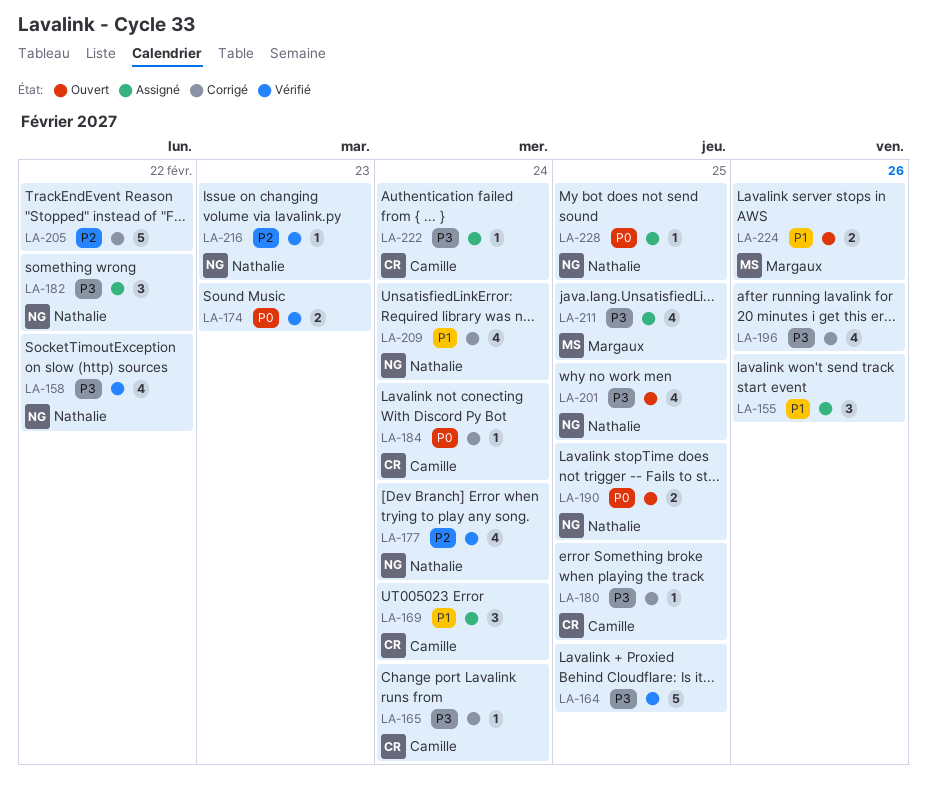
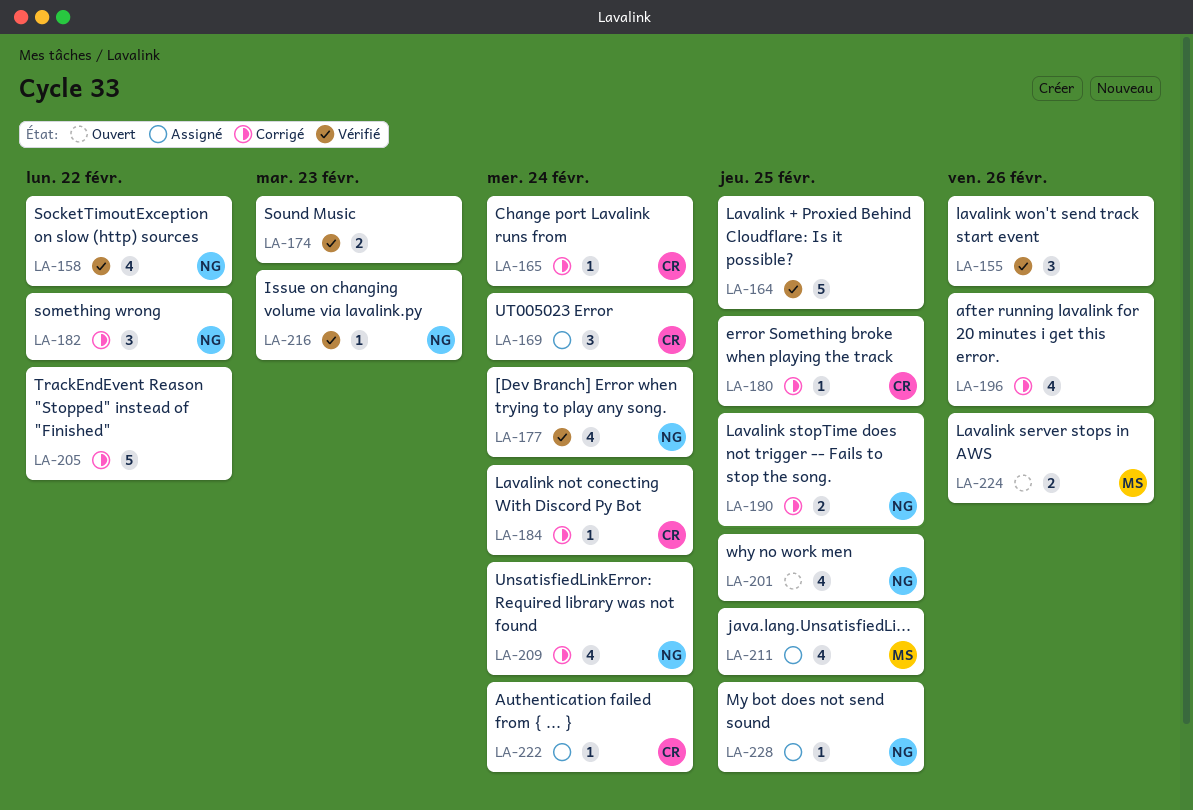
LA-155, status: Assigné -> Vérifié
LA-182, status: Assigné -> Corrigé
LA-190, status: Ouvert -> Corrigé

